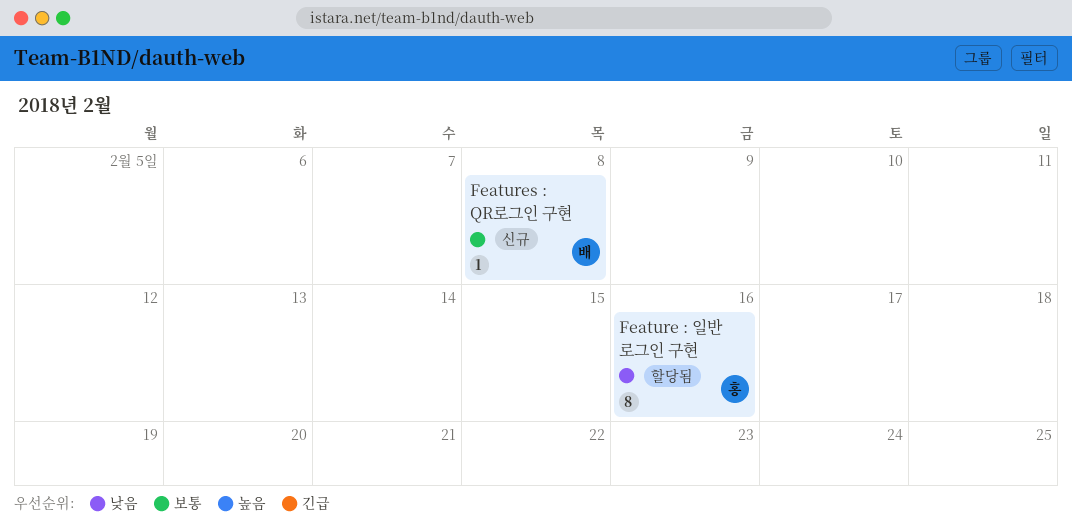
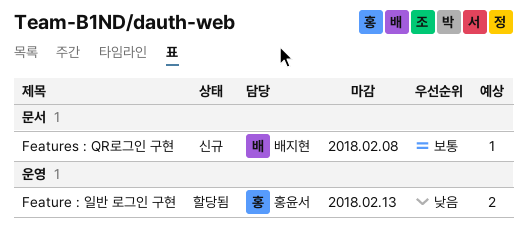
Feature : 일반 로그인 구현, estimate: 8 -> 2
Feature : 일반 로그인 구현, due: Feb 16 -> Feb 13

